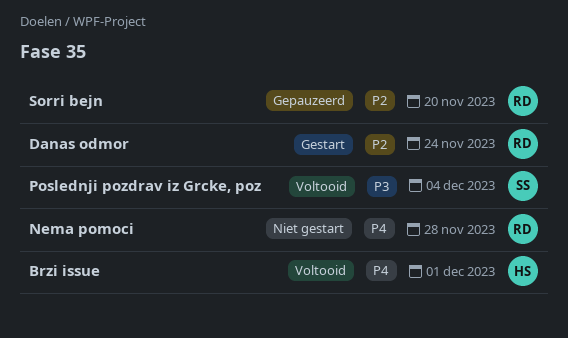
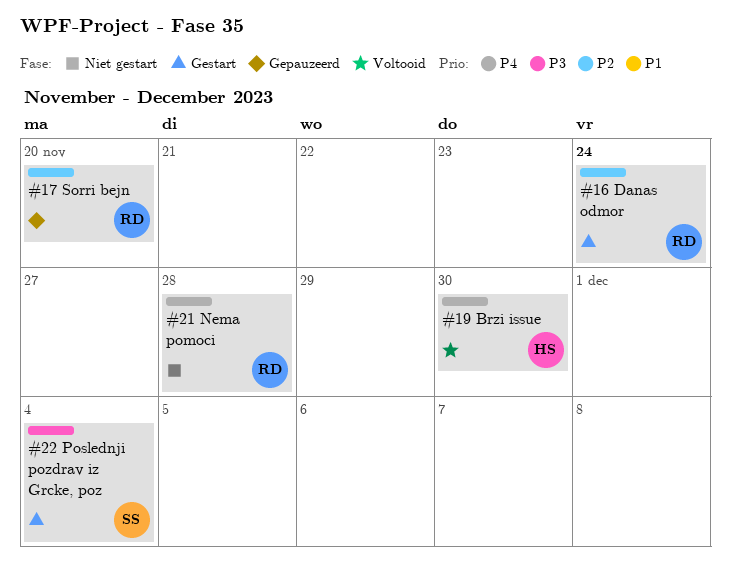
Brzi issue, due: Dec 1 -> Nov 30
Poslednji pozdrav iz Grcke, poz, status: Voltooid -> Gestart

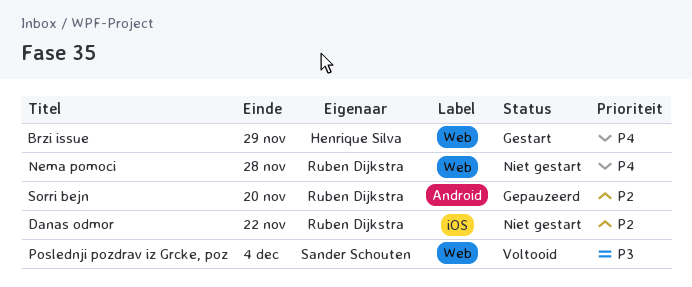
Brzi issue, status: Voltooid -> Gestart
Brzi issue, due: Nov 30 -> Nov 29
Danas odmor, status: Gestart -> Niet gestart
Danas odmor, due: Nov 24 -> Nov 22
Poslednji pozdrav iz Grcke, poz, status: Gestart -> Voltooid

